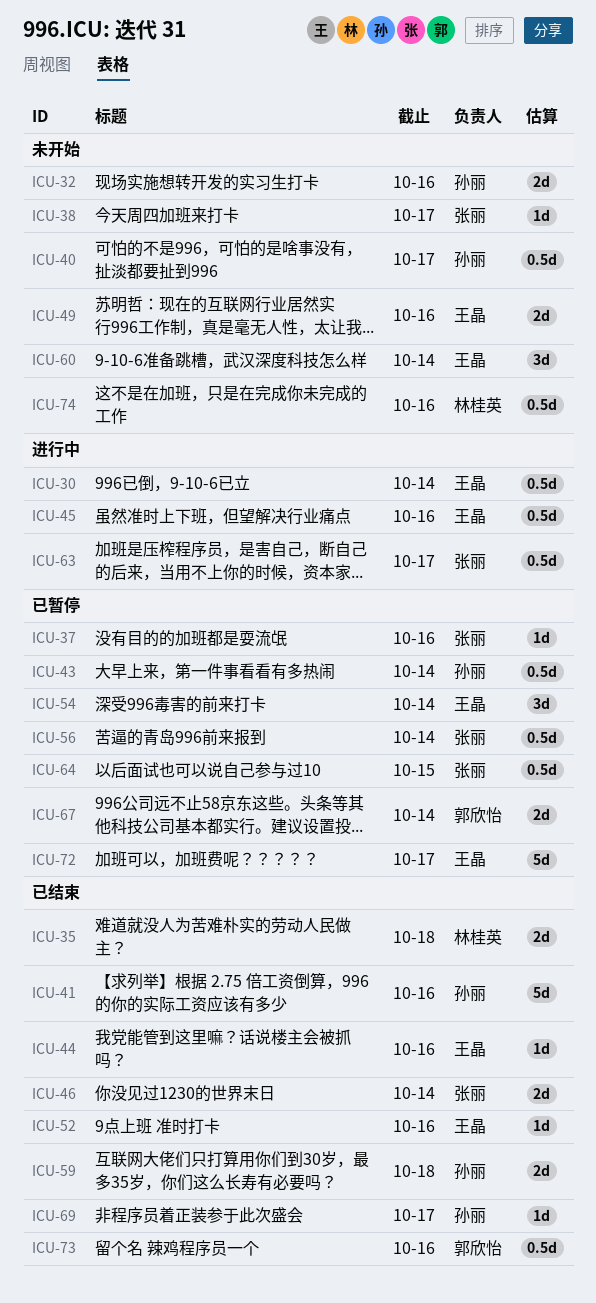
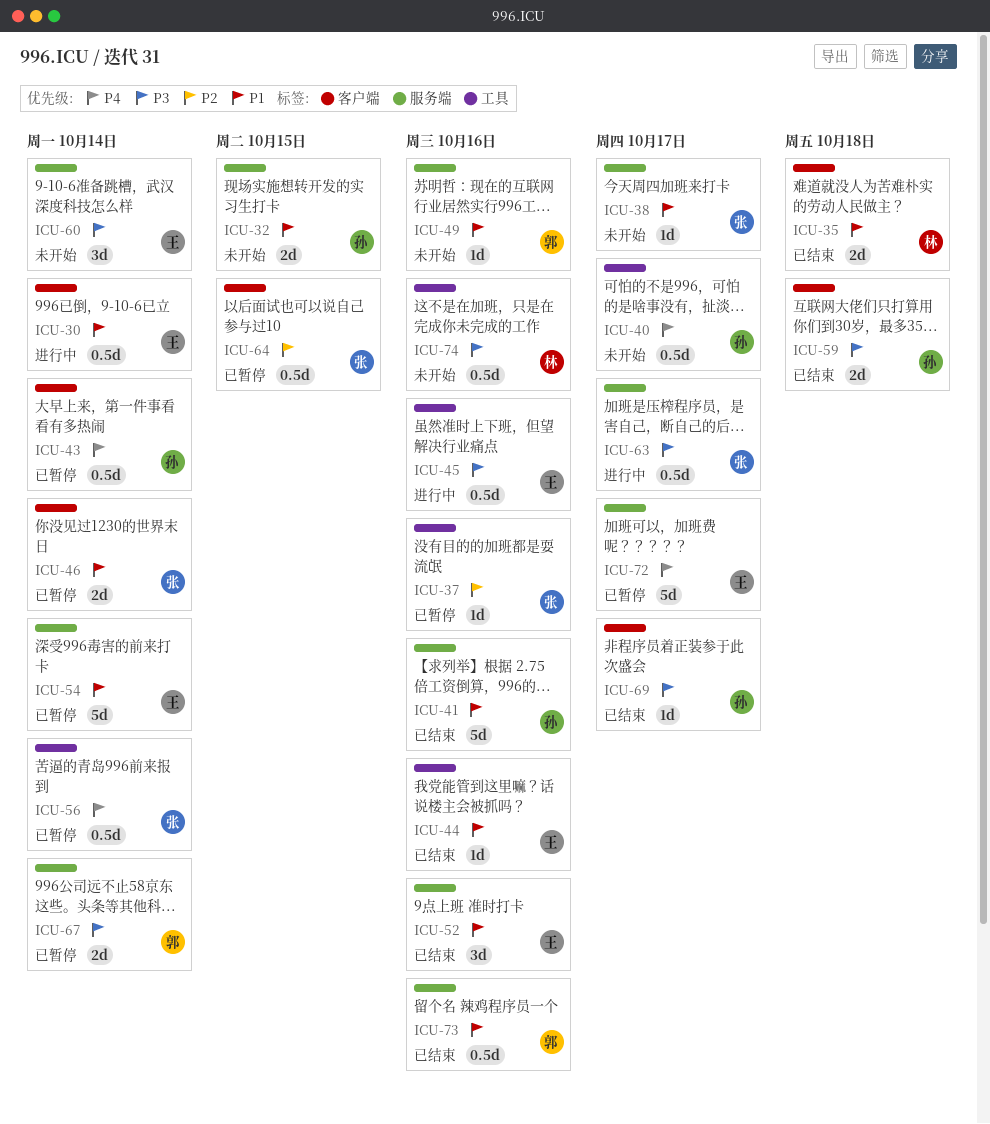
ICU-32, due: Oct 16 -> Oct 15
ICU-46, status: 已结束 -> 已暂停
ICU-49, owner: 王晶 -> 郭欣怡
ICU-49, estimate: 2d -> 1d
ICU-52, estimate: 1d -> 3d
ICU-54, estimate: 3d -> 5d

